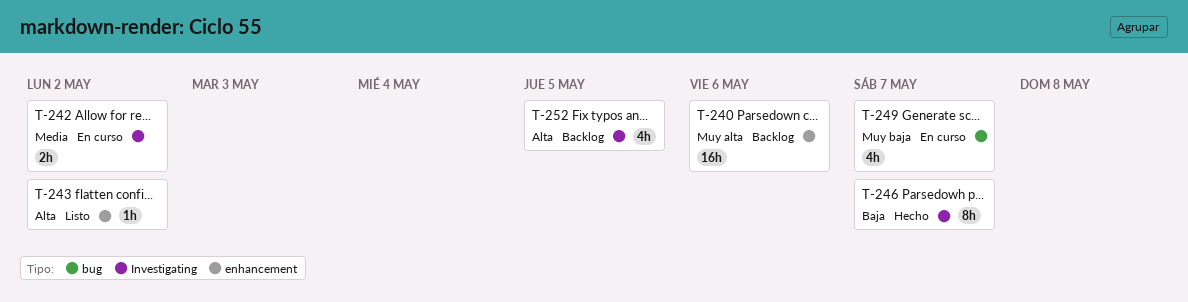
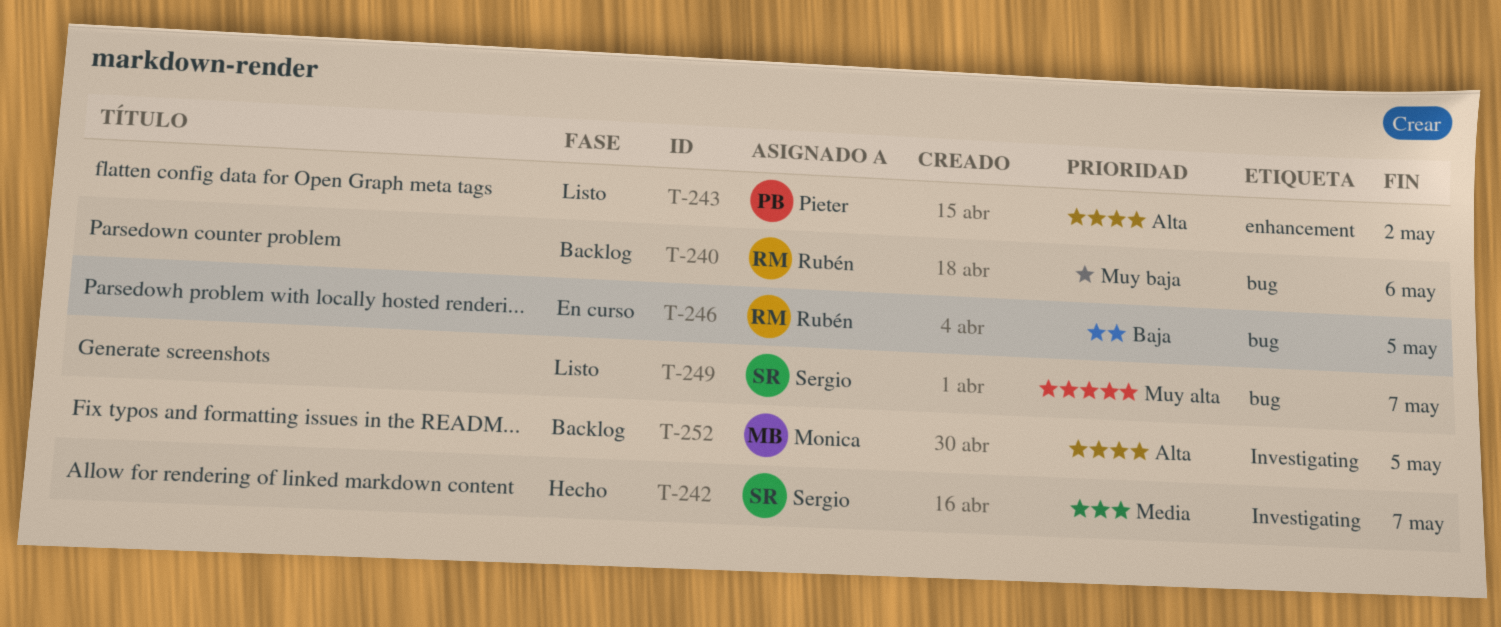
T-240, priority: Muy alta -> Muy baja
T-240, label: enhancement -> bug
T-242, status: En curso -> Hecho
T-242, due: May 2 -> May 7
T-246, status: Hecho -> En curso
T-246, label: Investigating -> bug
T-246, due: May 7 -> May 5
T-249, status: En curso -> Listo
T-249, priority: Muy baja -> Muy alta

